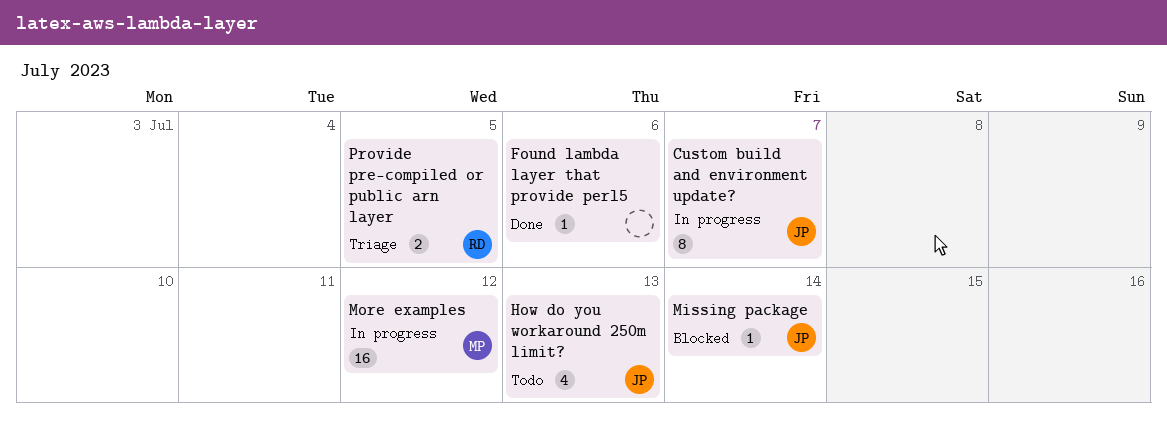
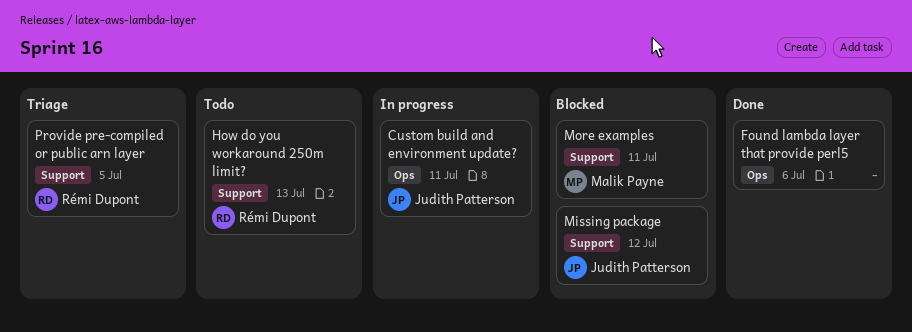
Custom build and environment update?, due: Jul 7 -> Jul 11
How do you workaround 250m limit?, owner: Judith Patterson -> Rémi Dupont
Missing package, due: Jul 14 -> Jul 12
More examples, status: In progress -> Blocked
More examples, due: Jul 12 -> Jul 11

